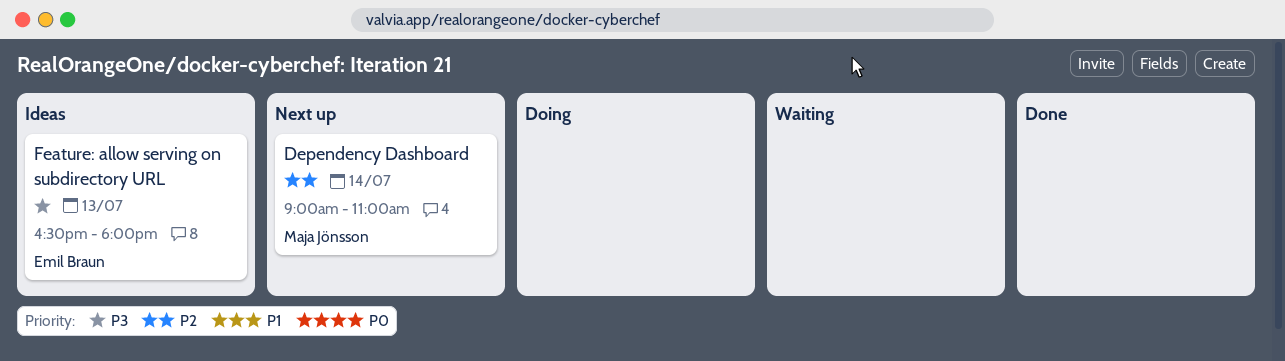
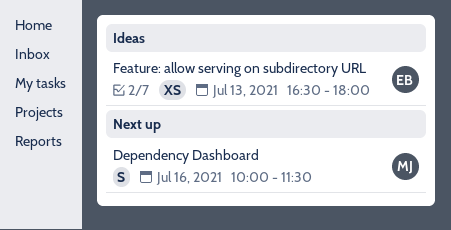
Dependency Dashboard, day: Jul 14 -> Jul 16
Dependency Dashboard, begins: 09:00 -> 10:00
Dependency Dashboard, ends: 11:00 -> 11:30

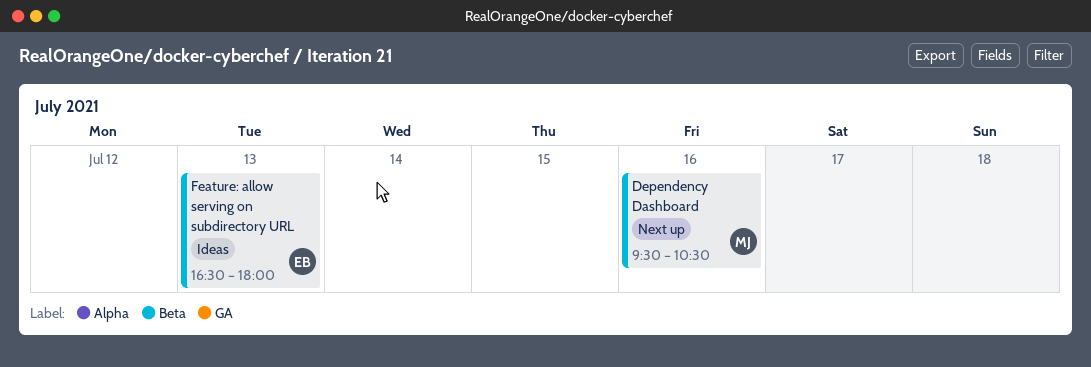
Dependency Dashboard, begins: 10:00 -> 09:30
Dependency Dashboard, ends: 11:30 -> 10:30

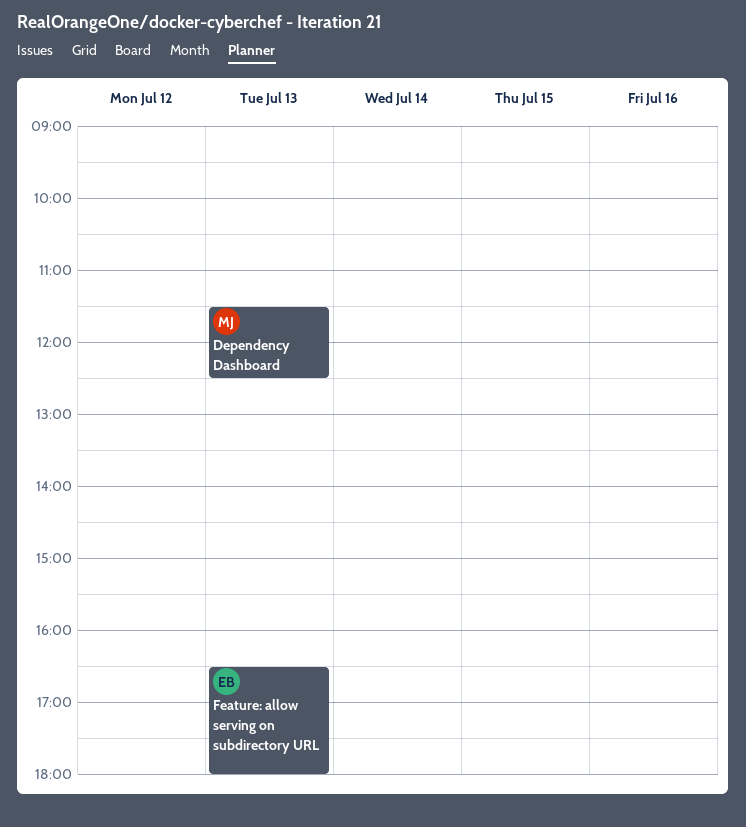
Dependency Dashboard, day: Jul 16 -> Jul 13
Dependency Dashboard, begins: 09:30 -> 11:30
Dependency Dashboard, ends: 10:30 -> 12:30

